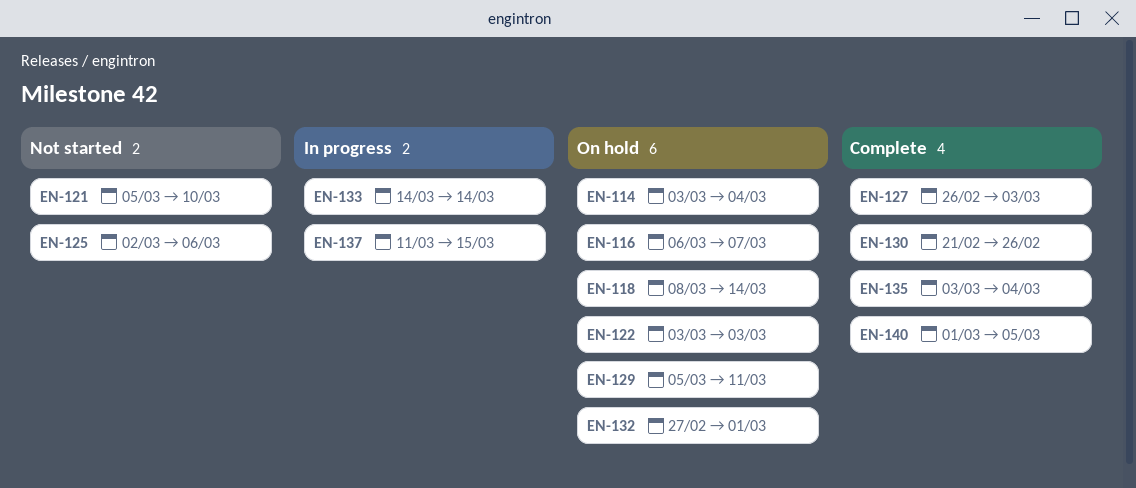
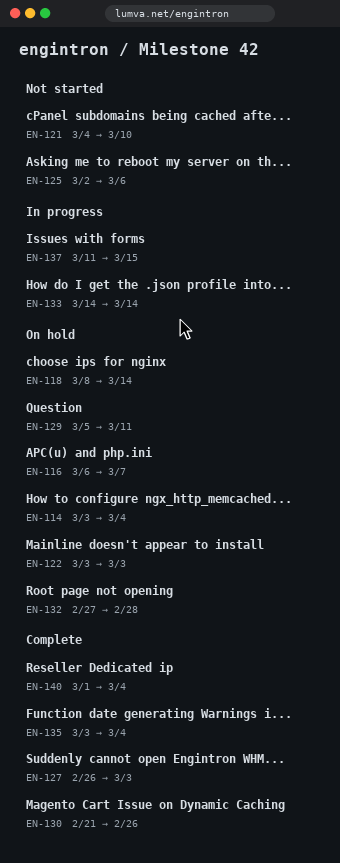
EN-121, start: Mar 5 -> Mar 4
EN-132, due: Mar 1 -> Feb 28
EN-140, due: Mar 5 -> Mar 4

